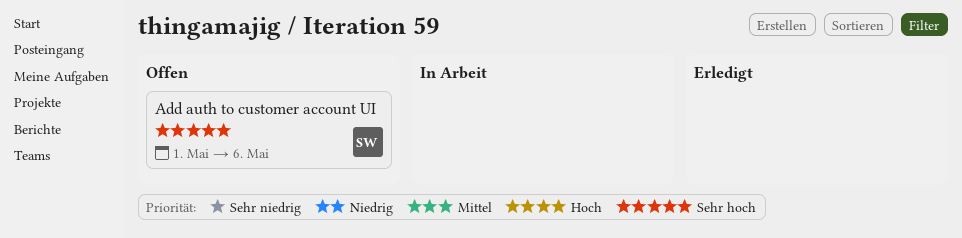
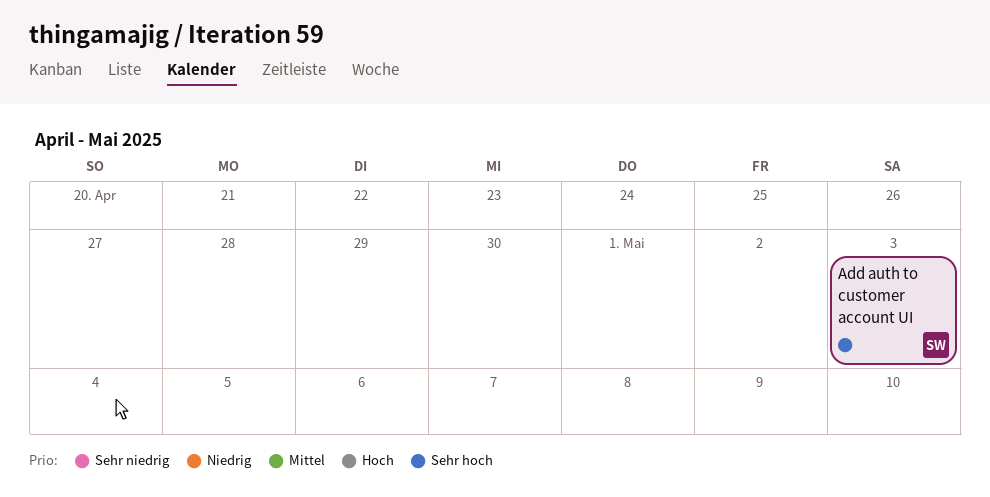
Add auth to customer account UI, due: May 6 -> May 3

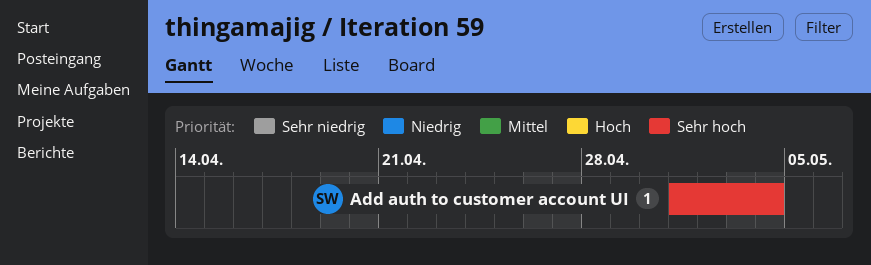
Add auth to customer account UI, due: May 3 -> May 4

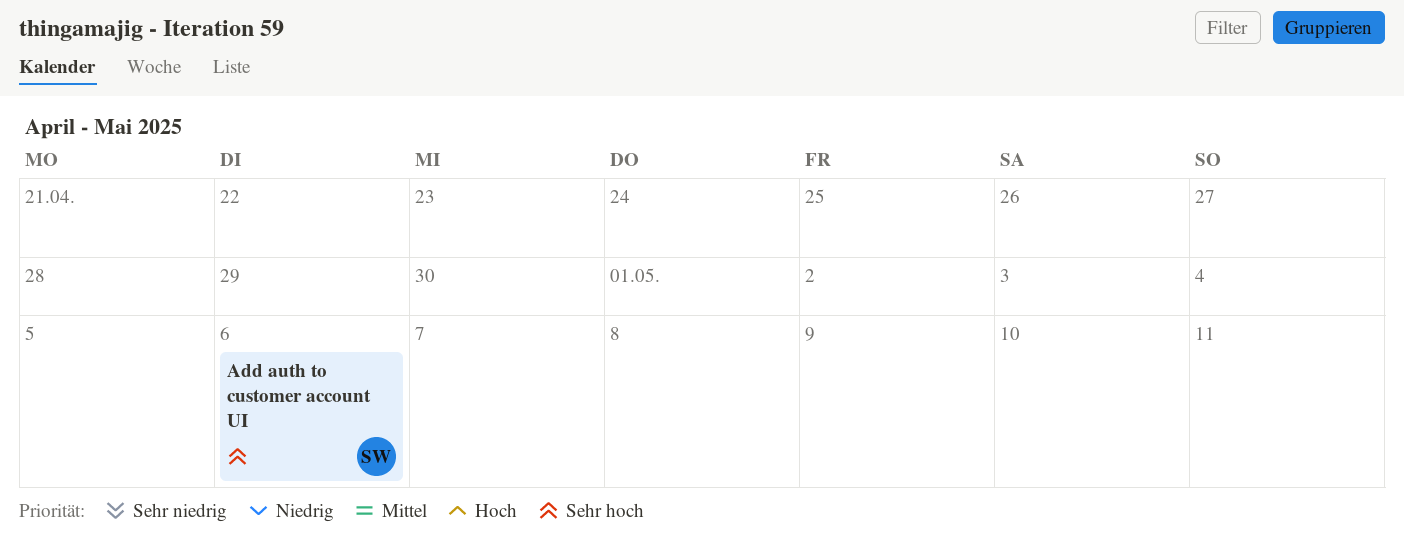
Add auth to customer account UI, due: May 4 -> May 6

